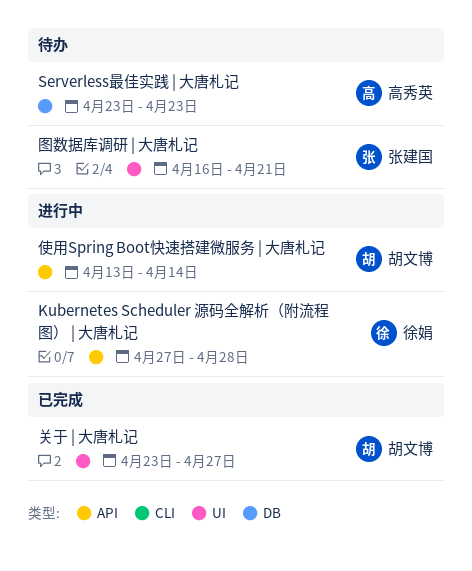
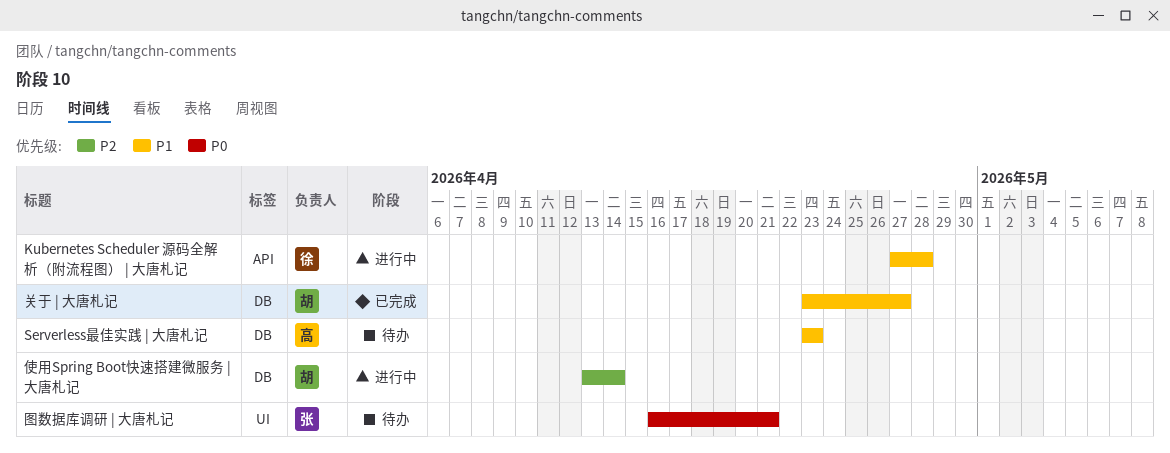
使用Spring Boot快速搭建微服务 | 大唐札记, label: API -> DB
关于 | 大唐札记, label: UI -> DB

